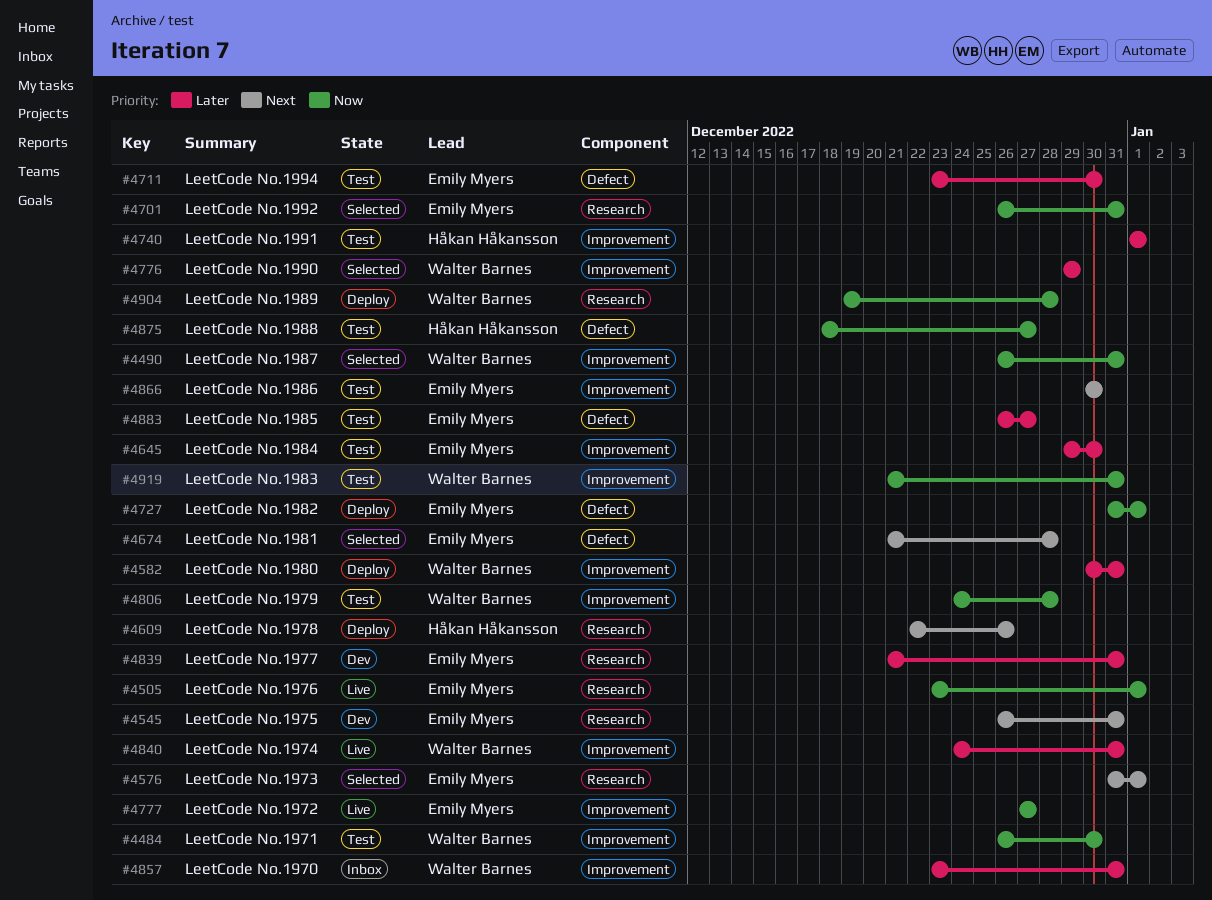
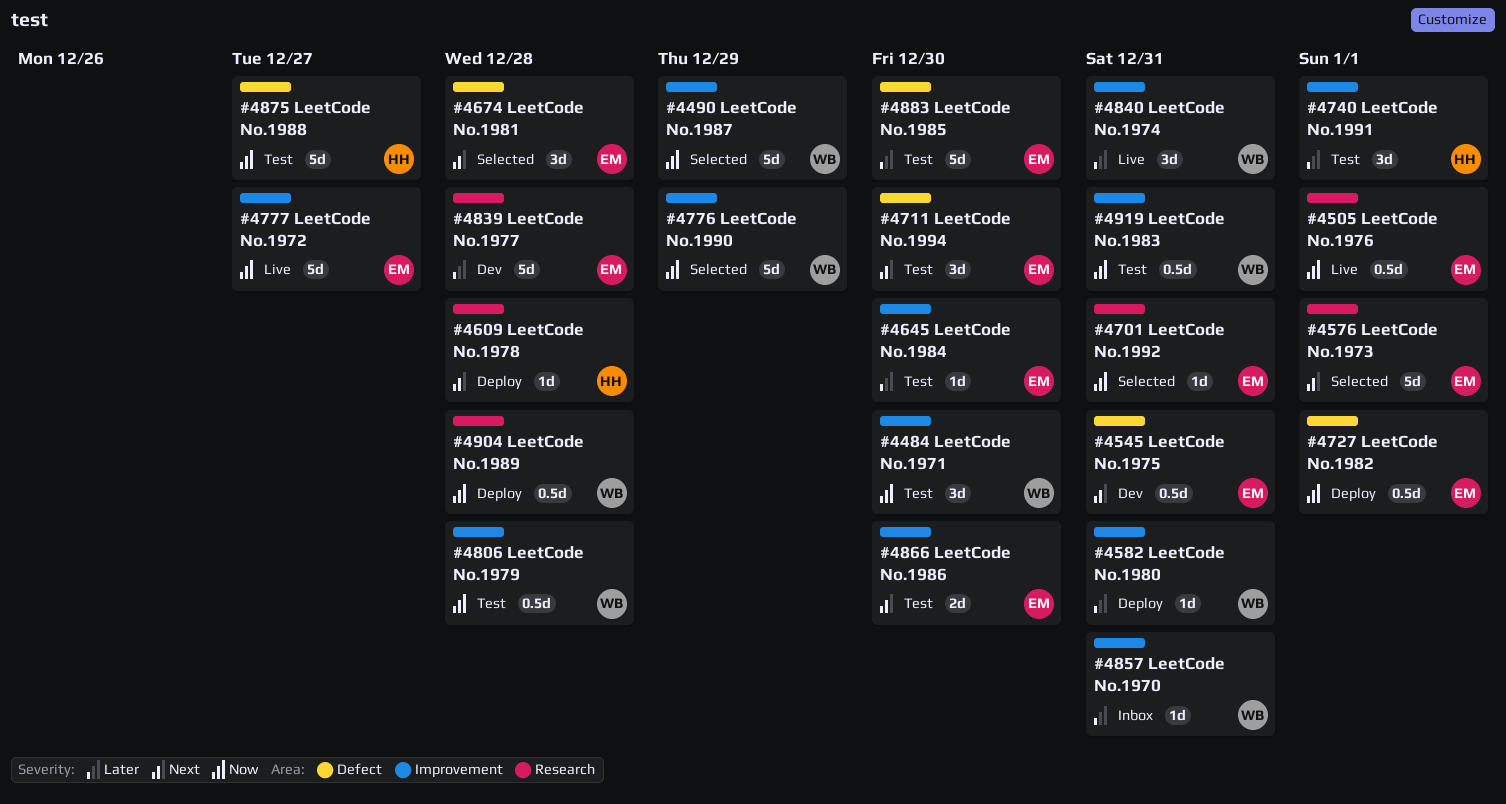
#4490, due: Dec 31 -> Dec 29
#4545, label: Research -> Defect
#4609, due: Dec 26 -> Dec 28
#4711, priority: Later -> Next
#4776, priority: Later -> Now
#4839, due: Dec 31 -> Dec 28
#4883, due: Dec 27 -> Dec 30

